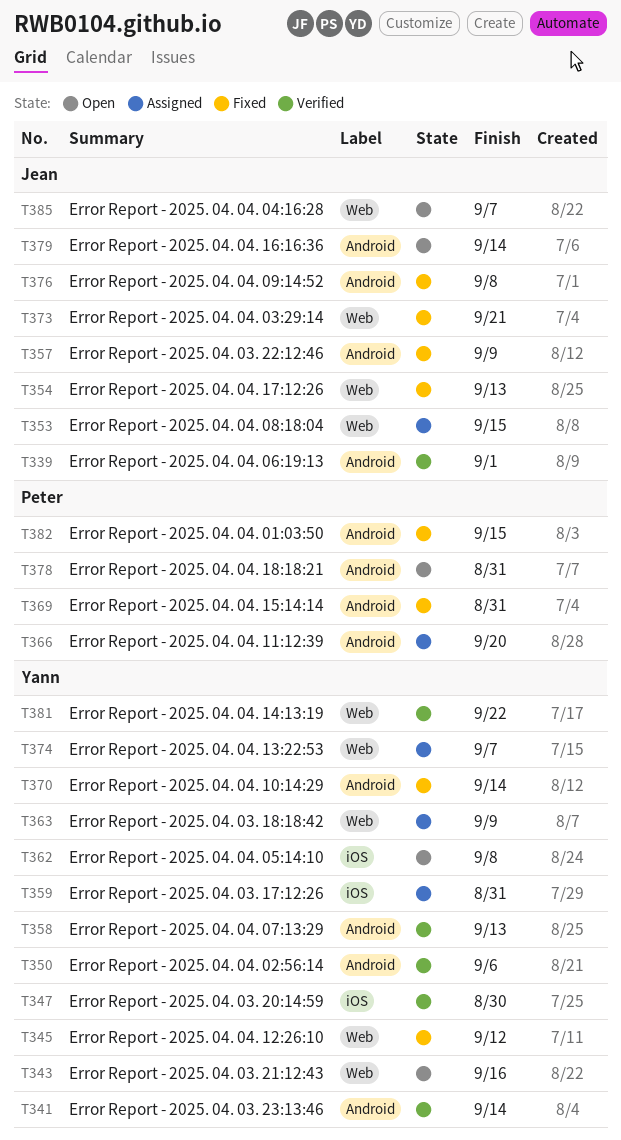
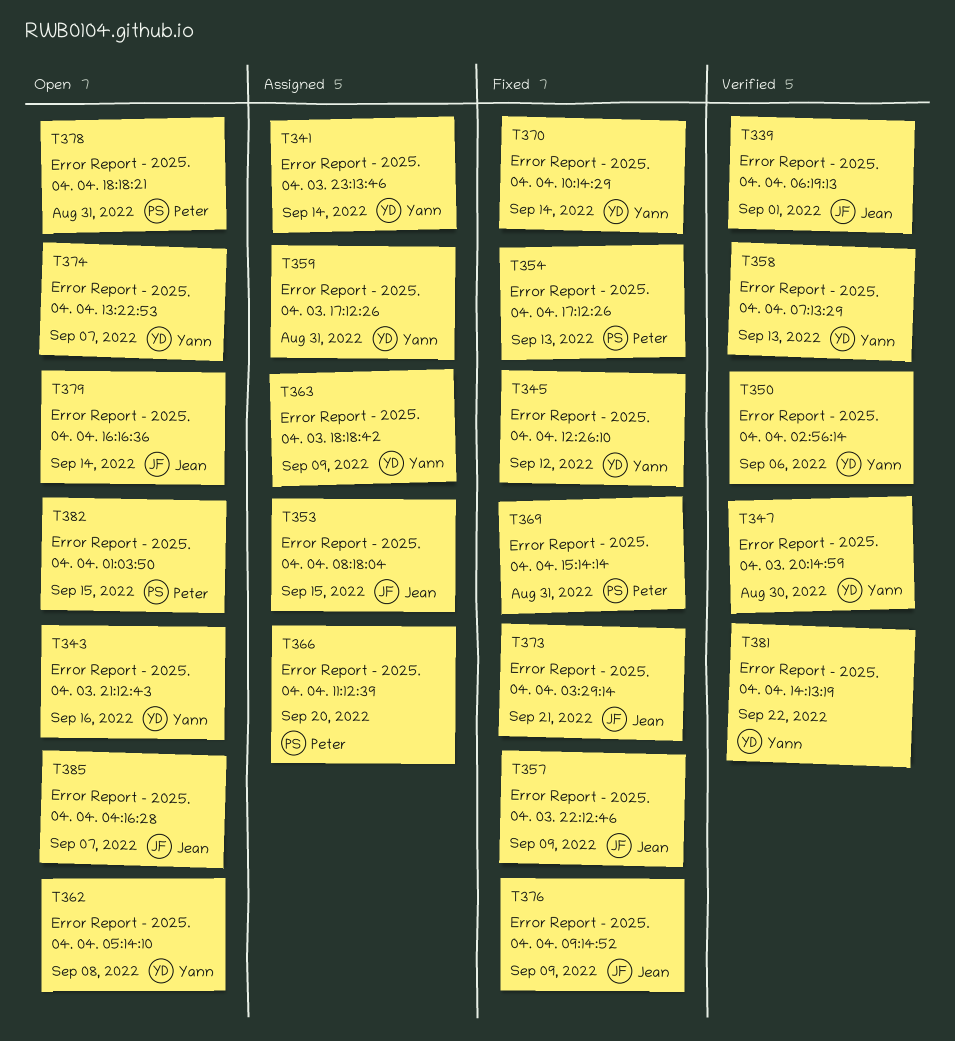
T341, status: Verified -> Assigned
T354, owner: Jean -> Peter
T374, status: Assigned -> Open
T376, due: Sep 8 -> Sep 9
T382, status: Fixed -> Open

